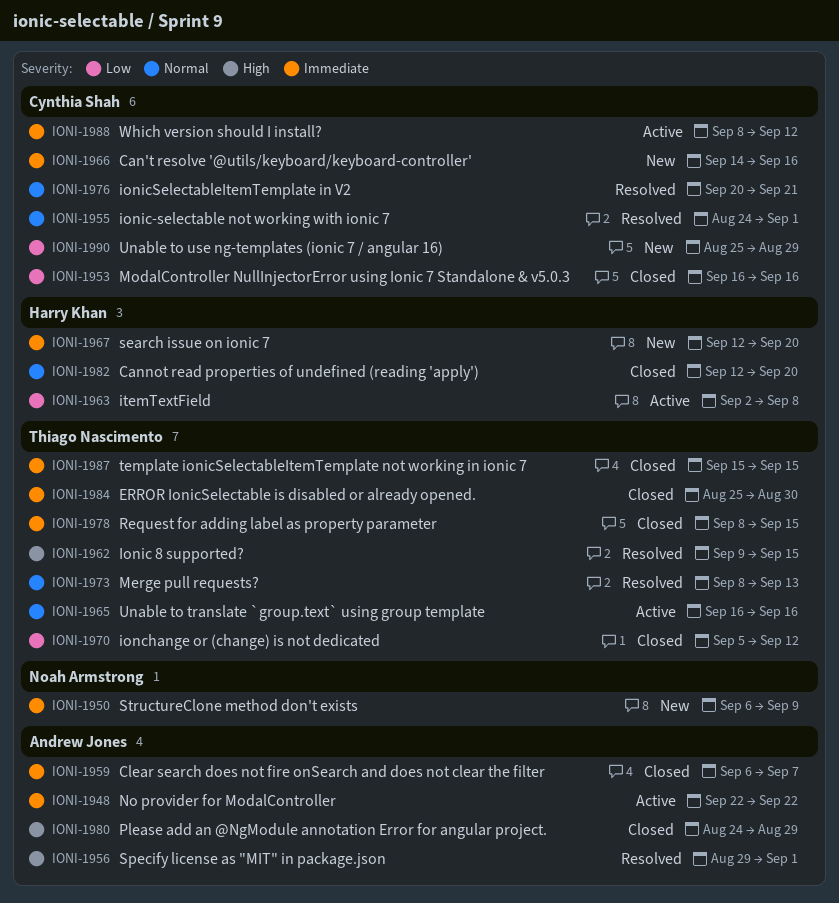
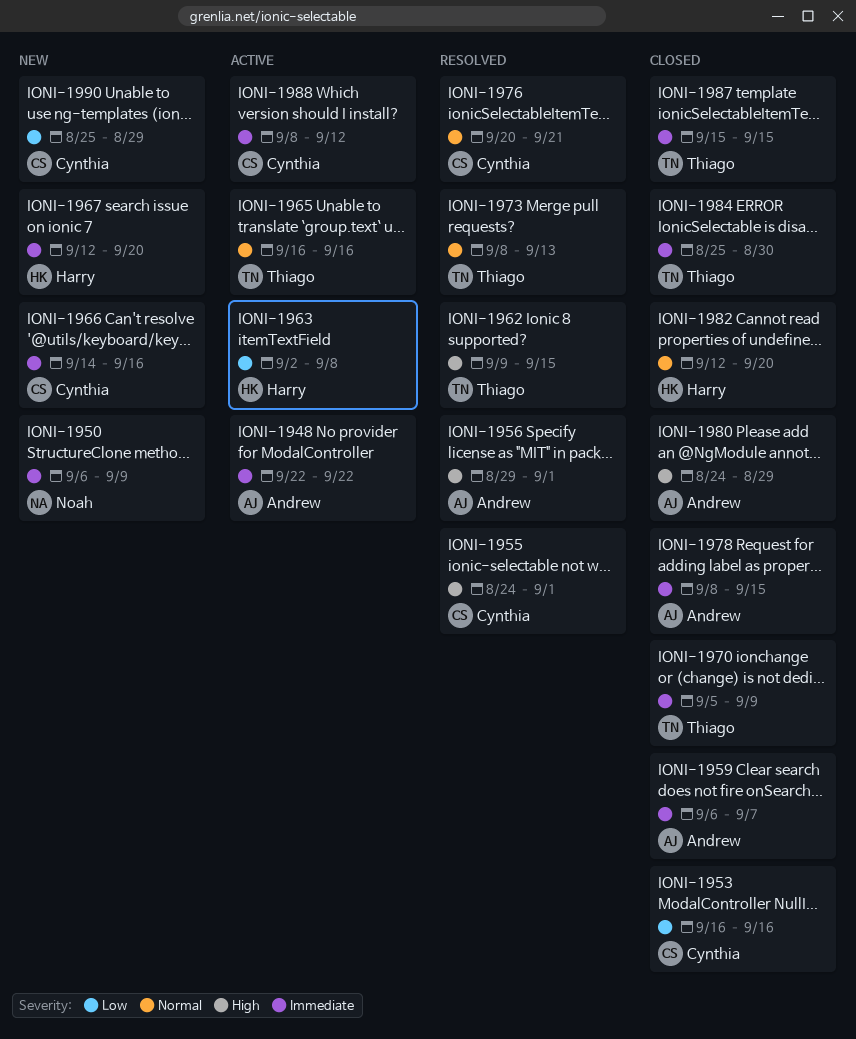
IONI-1955, priority: Normal -> High
IONI-1970, priority: Low -> Immediate
IONI-1970, due: Sep 12 -> Sep 9
IONI-1978, owner: Thiago Nascimento -> Andrew Jones

